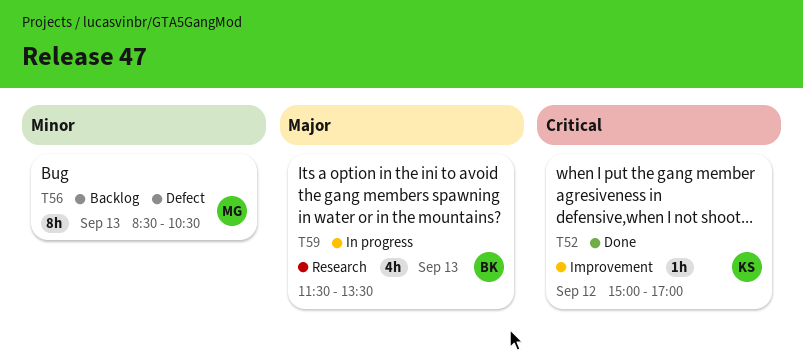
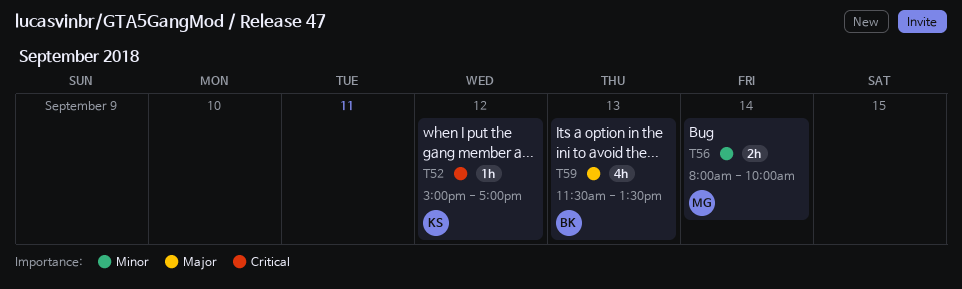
T56, estimate: 8h -> 2h
T56, day: Sep 13 -> Sep 14
T56, begins: 08:30 -> 08:00
T56, ends: 10:30 -> 10:00

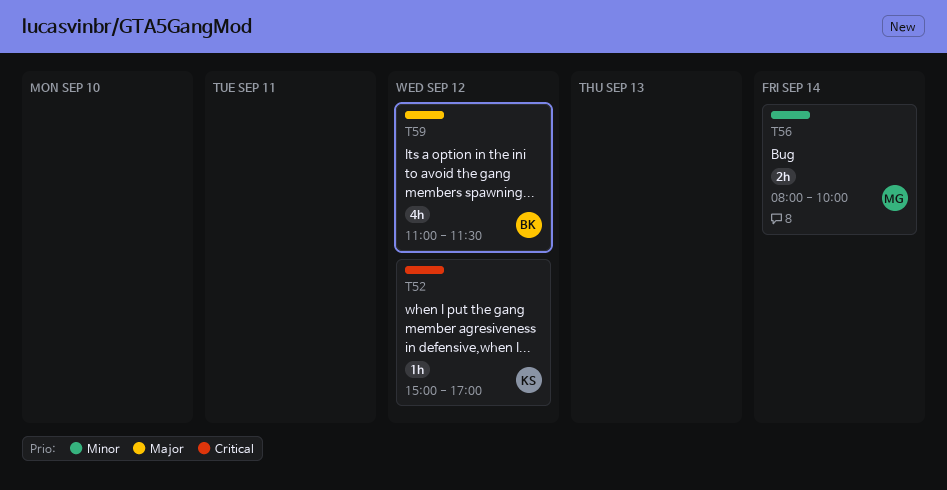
T59, day: Sep 13 -> Sep 12
T59, begins: 11:30 -> 11:00
T59, ends: 13:30 -> 11:30

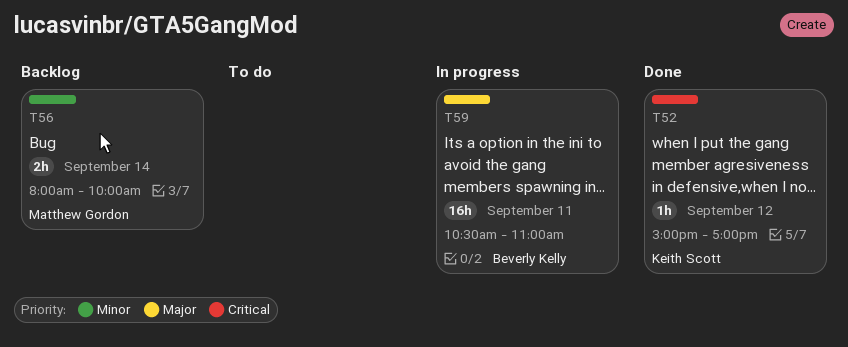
T59, estimate: 4h -> 16h
T59, day: Sep 12 -> Sep 11
T59, begins: 11:00 -> 10:30
T59, ends: 11:30 -> 11:00

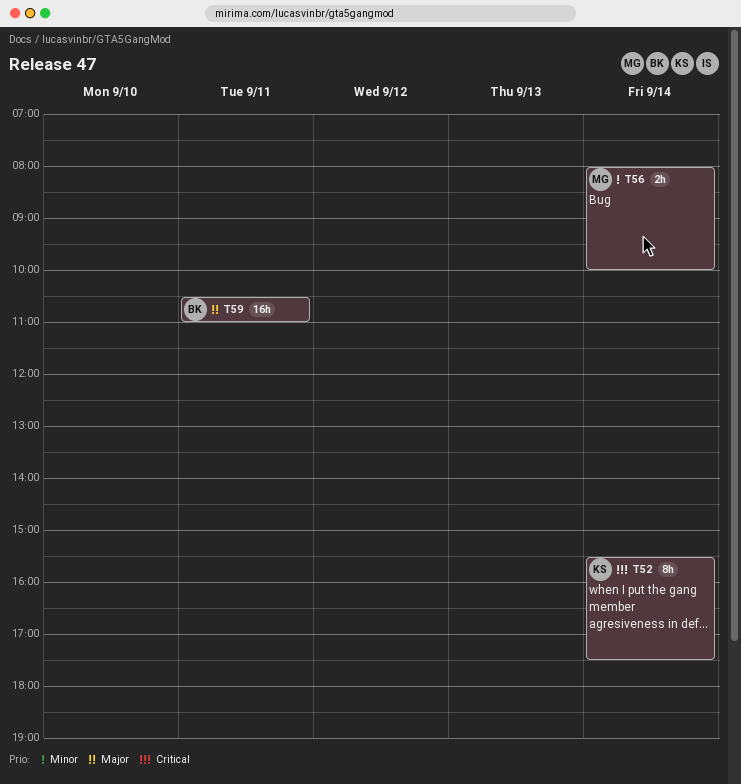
T52, estimate: 1h -> 8h
T52, day: Sep 12 -> Sep 14
T52, begins: 15:00 -> 15:30
T52, ends: 17:00 -> 17:30

